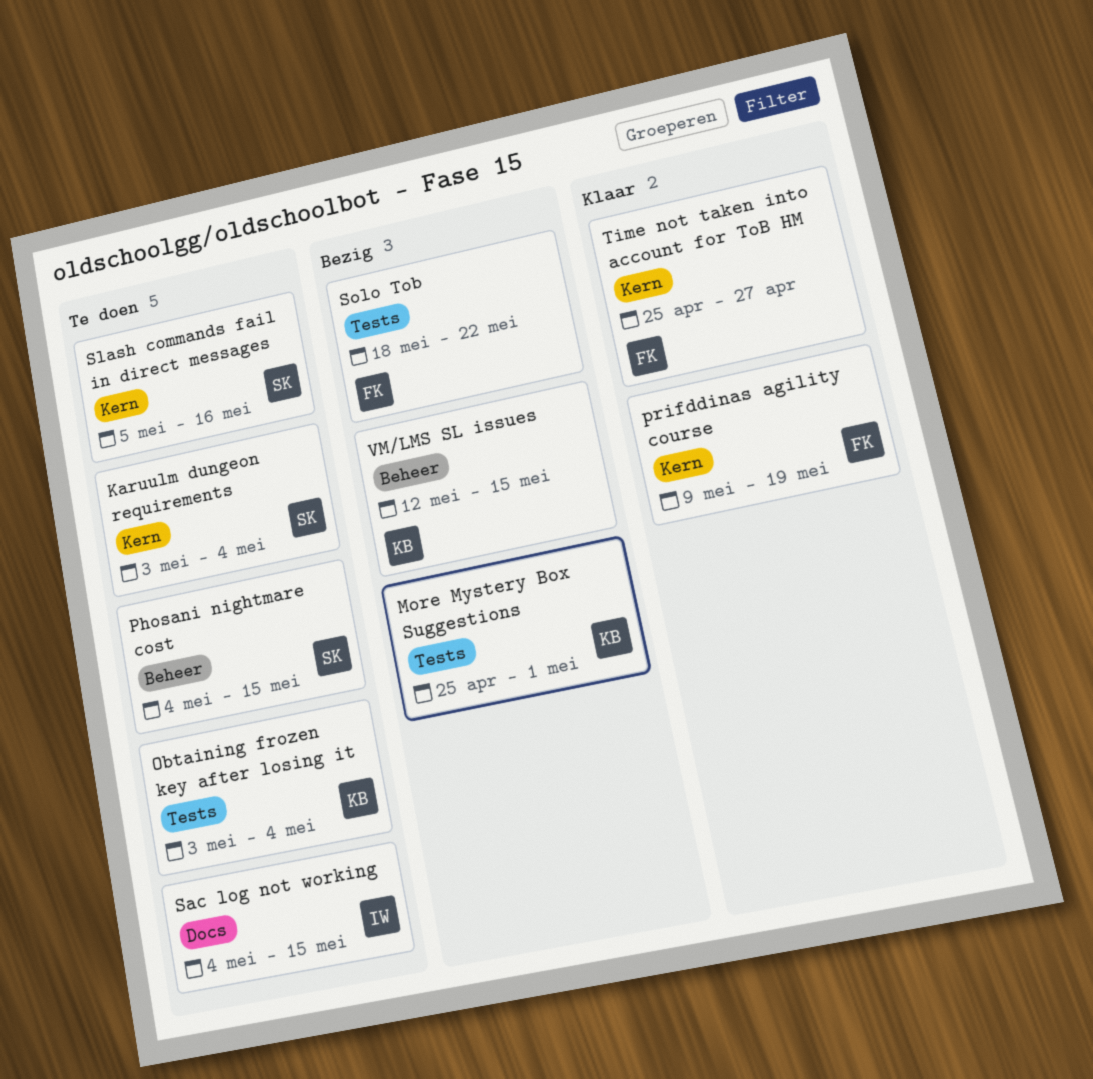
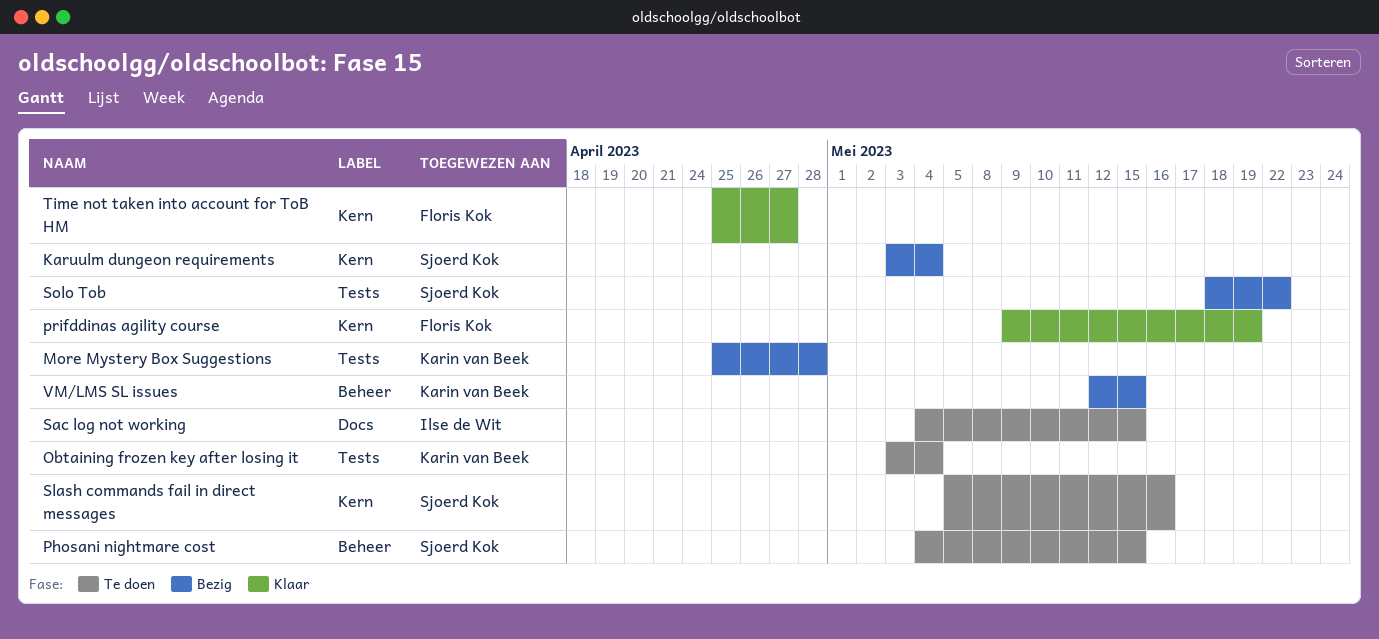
Karuulm dungeon requirements, status: Te doen -> Bezig
More Mystery Box Suggestions, due: May 1 -> Apr 28
Solo Tob, owner: Floris Kok -> Sjoerd Kok

